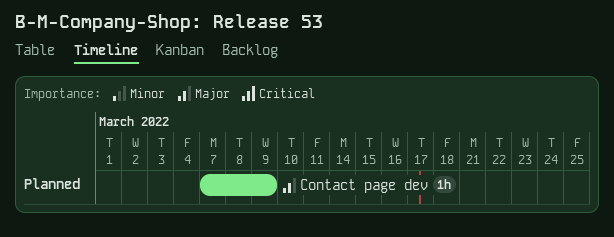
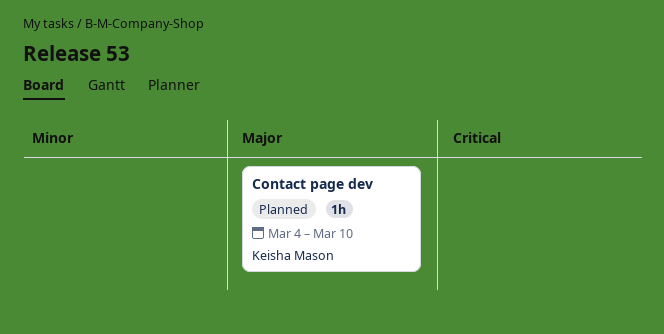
Contact page dev, start: Mar 7 -> Mar 4
Contact page dev, due: Mar 9 -> Mar 10

